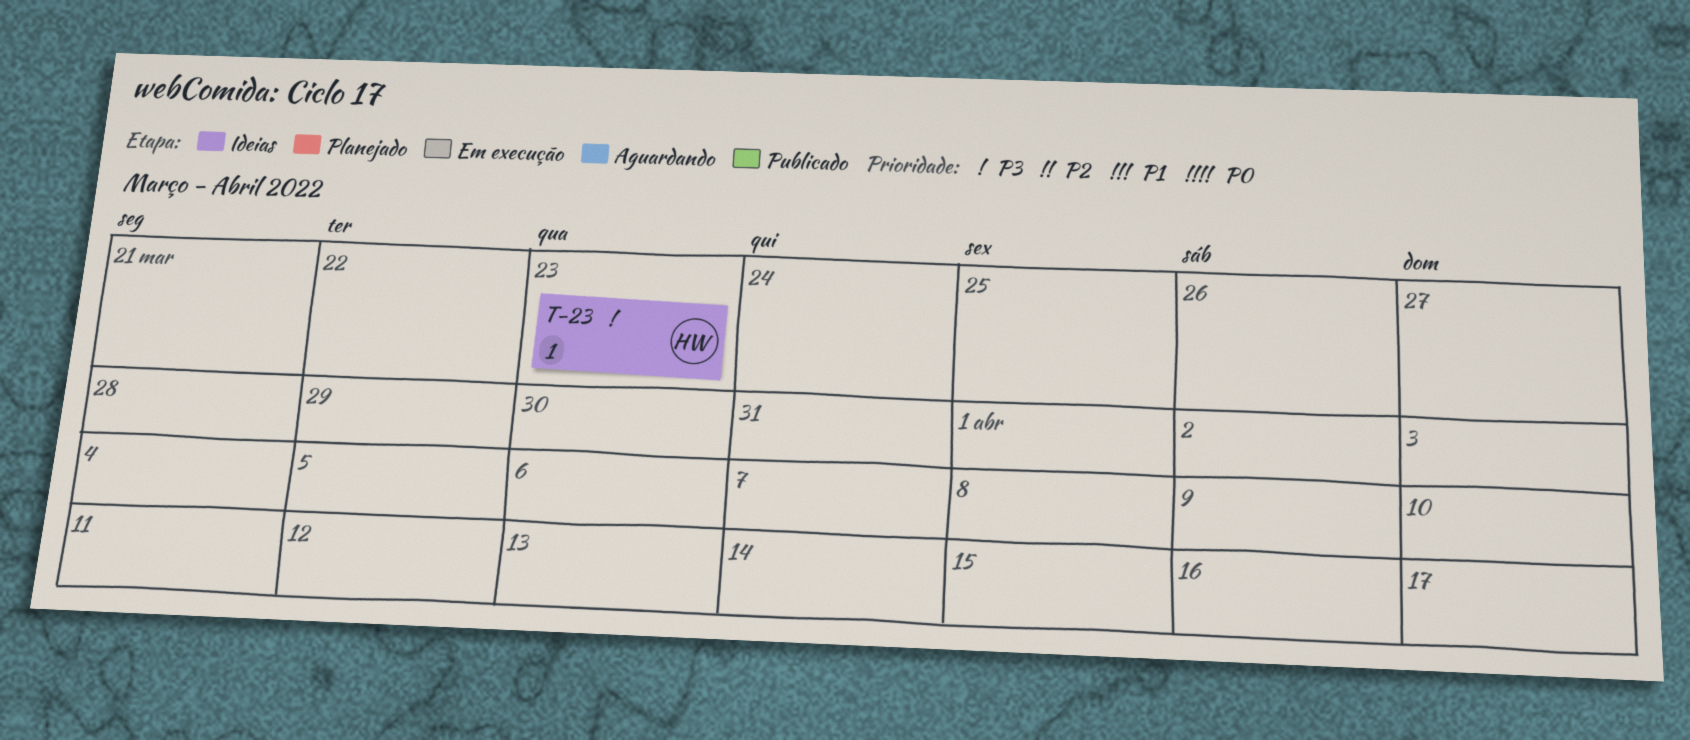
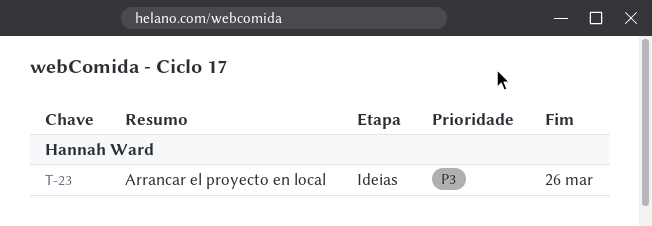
T-23, due: Mar 23 -> Mar 26

